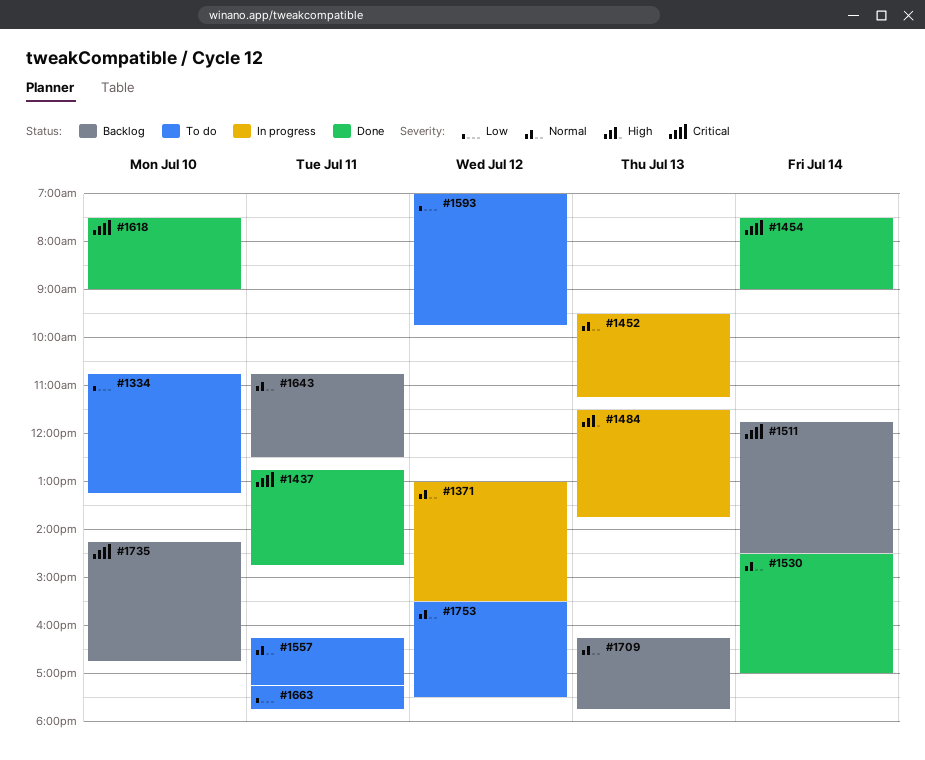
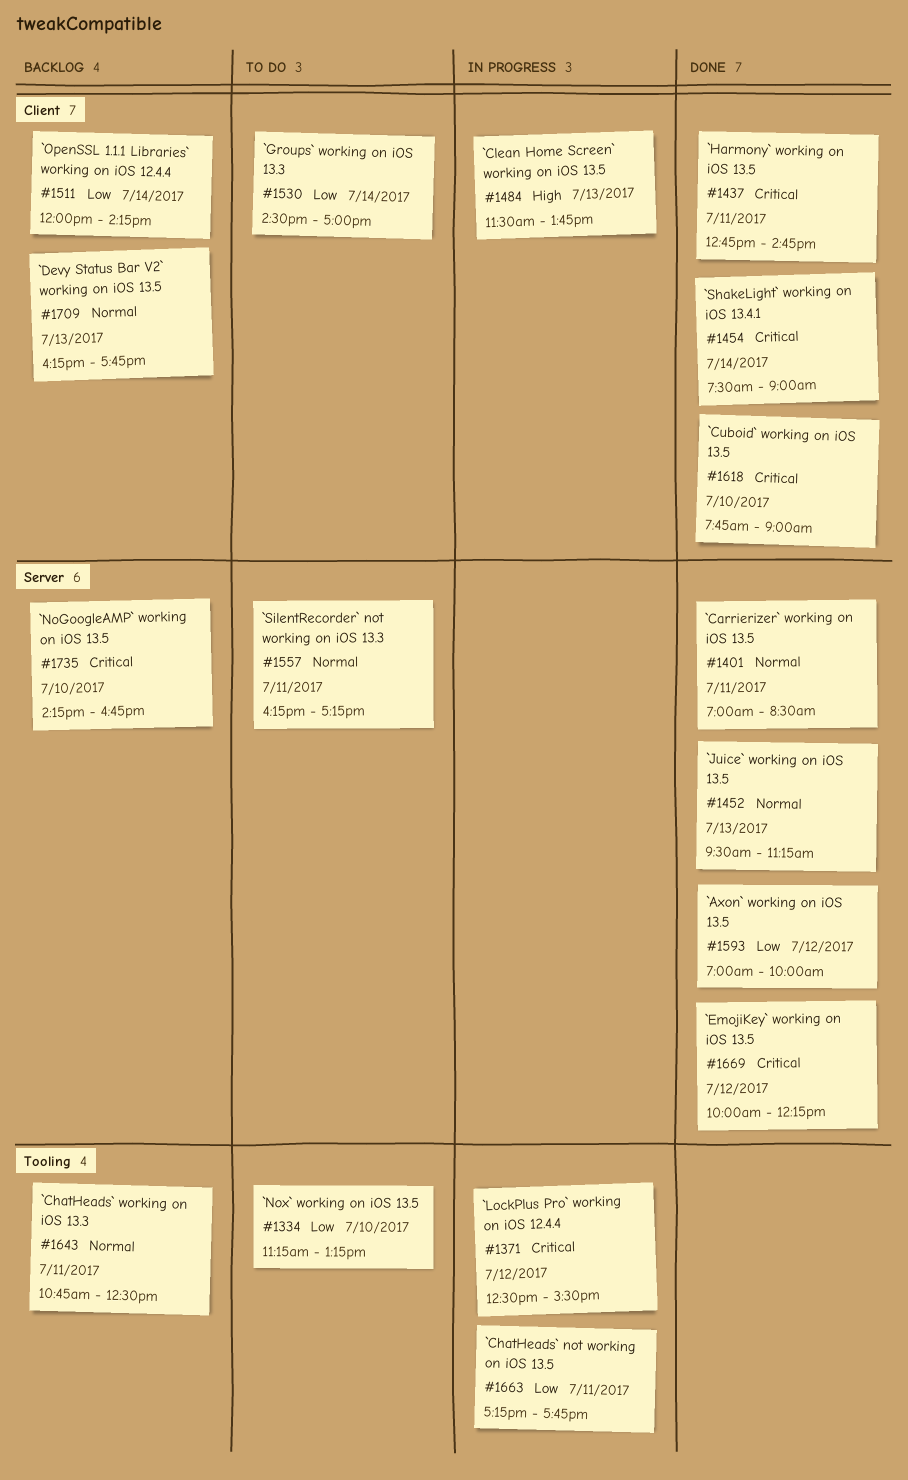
#1334, begins: 10:45 -> 11:15
#1371, priority: Normal -> Critical
#1371, begins: 13:00 -> 12:30
#1401: none -> present
#1452, status: In progress -> Done
#1511, priority: Critical -> Low
#1511, begins: 11:45 -> 12:00
#1511, ends: 14:30 -> 14:15
#1530, status: Done -> To do
#1530, priority: Normal -> Low
#1593, status: To do -> Done
#1593, ends: 09:45 -> 10:00
#1618, begins: 07:30 -> 07:45
#1663, status: To do -> In progress
#1669: none -> present
#1753: present -> none

